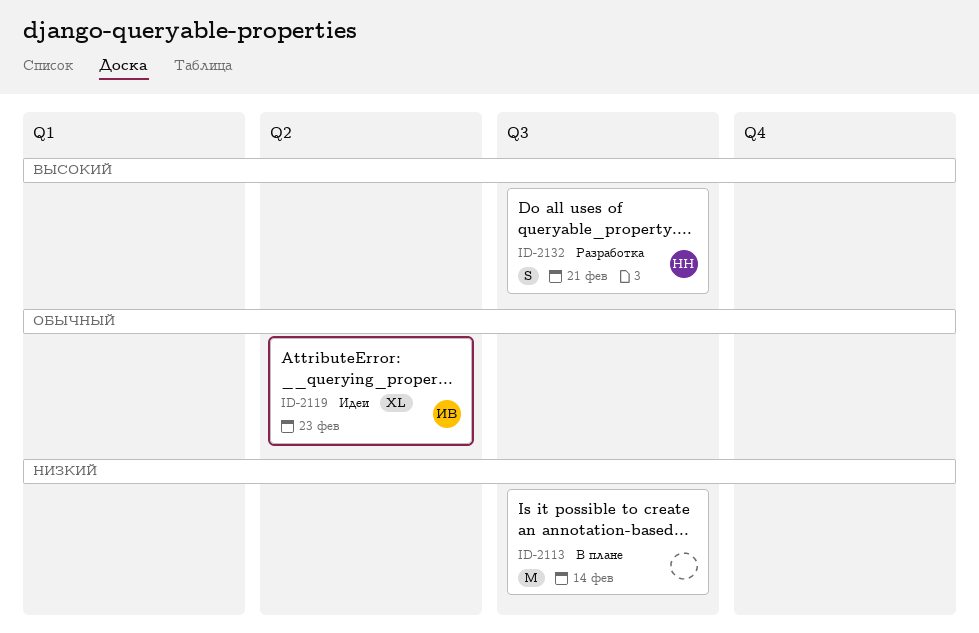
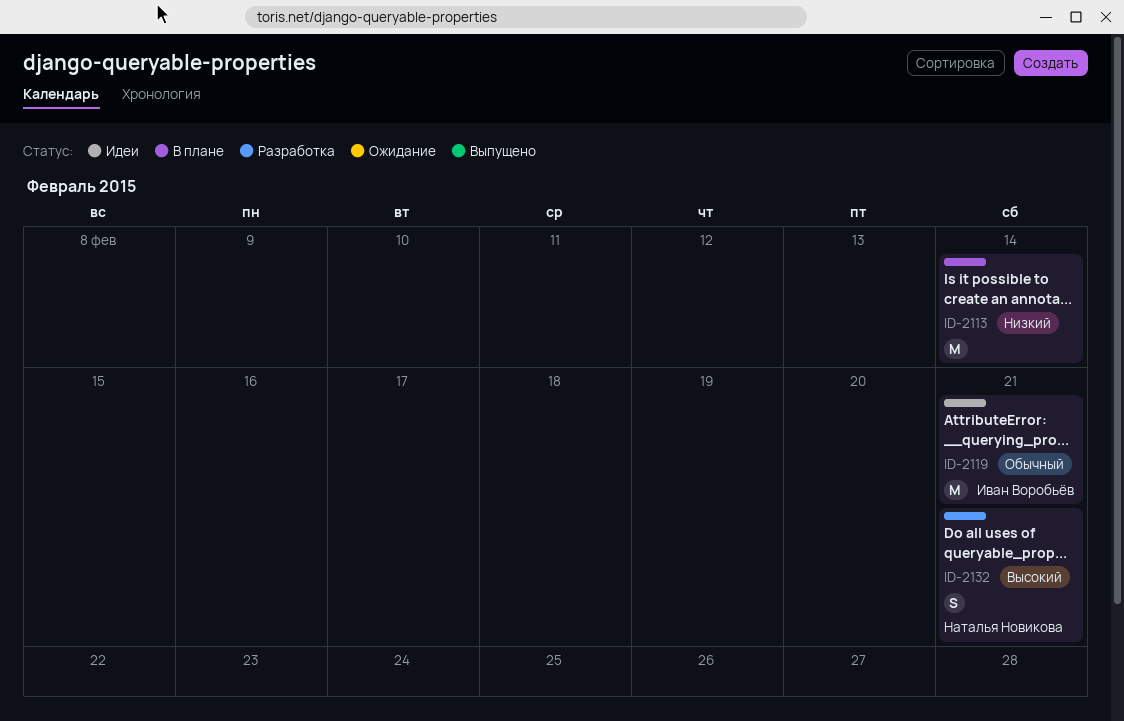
ID-2119, estimate: XL -> M
ID-2119, due: Feb 23 -> Feb 21

